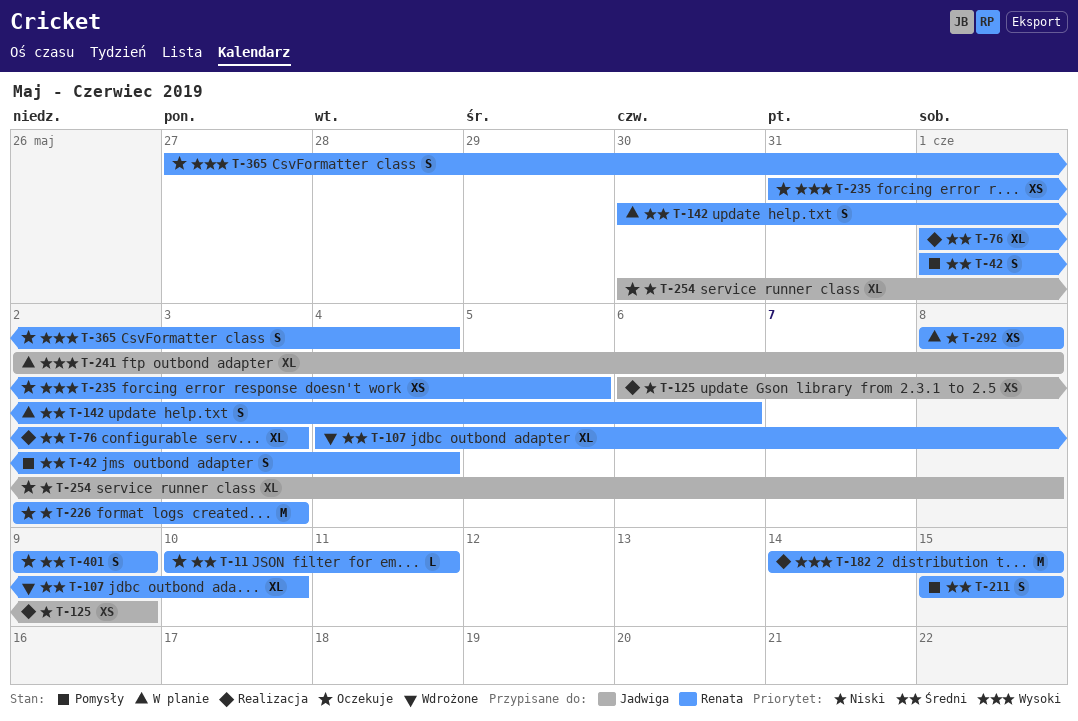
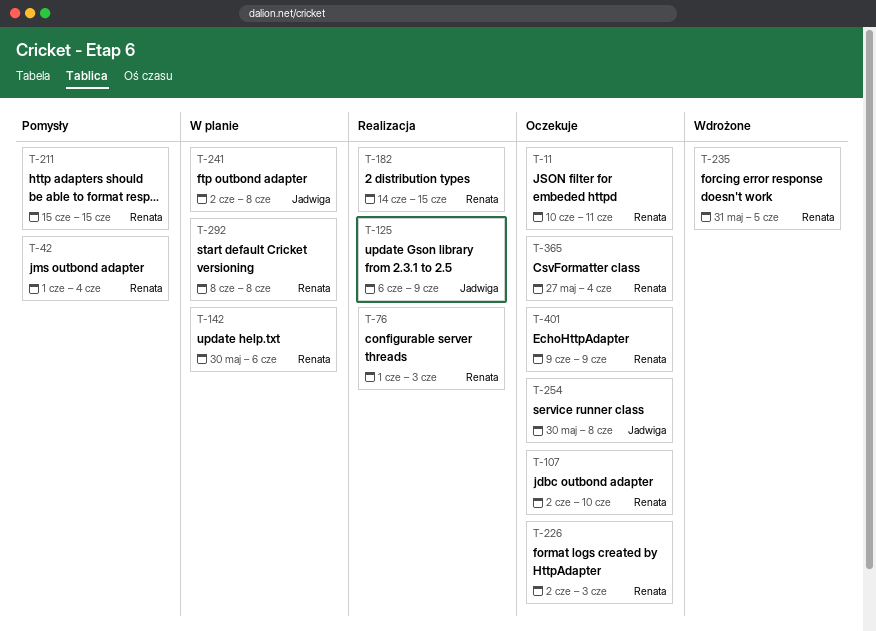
T-107, status: Wdrożone -> Oczekuje
T-107, start: Jun 4 -> Jun 2
T-235, status: Oczekuje -> Wdrożone

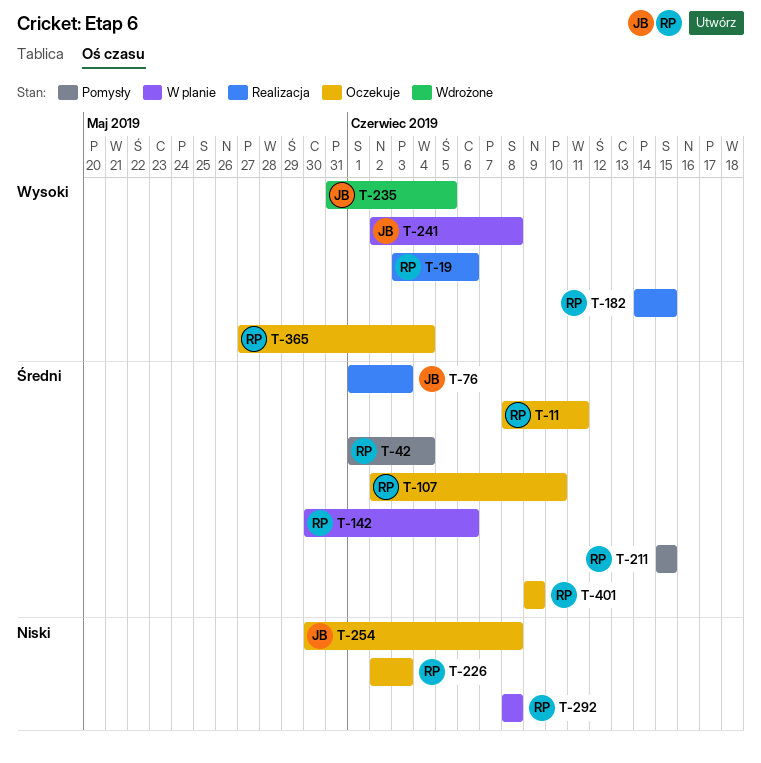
T-11, start: Jun 10 -> Jun 8
T-19: none -> present
T-76, owner: Renata -> Jadwiga
T-125: present -> none
T-235, owner: Renata -> Jadwiga

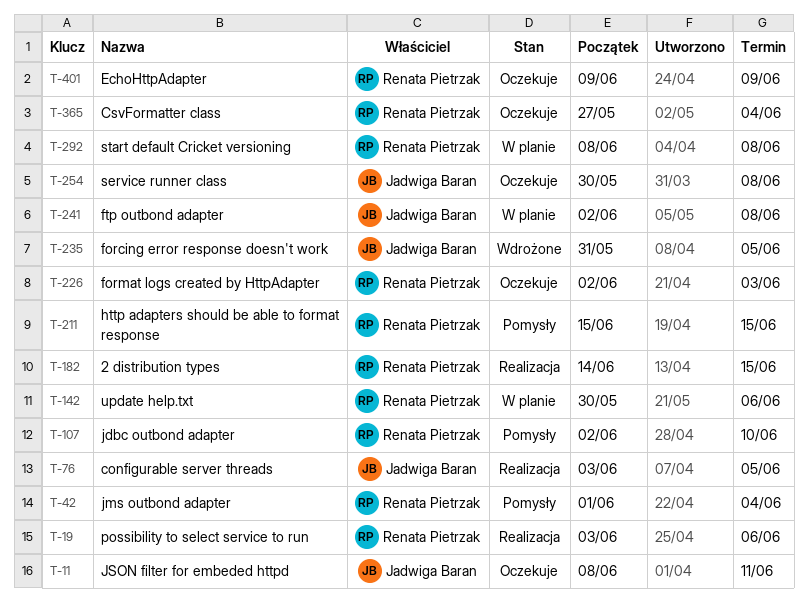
T-11, owner: Renata Pietrzak -> Jadwiga Baran
T-76, start: Jun 1 -> Jun 3
T-76, due: Jun 3 -> Jun 5
T-107, status: Oczekuje -> Pomysły

